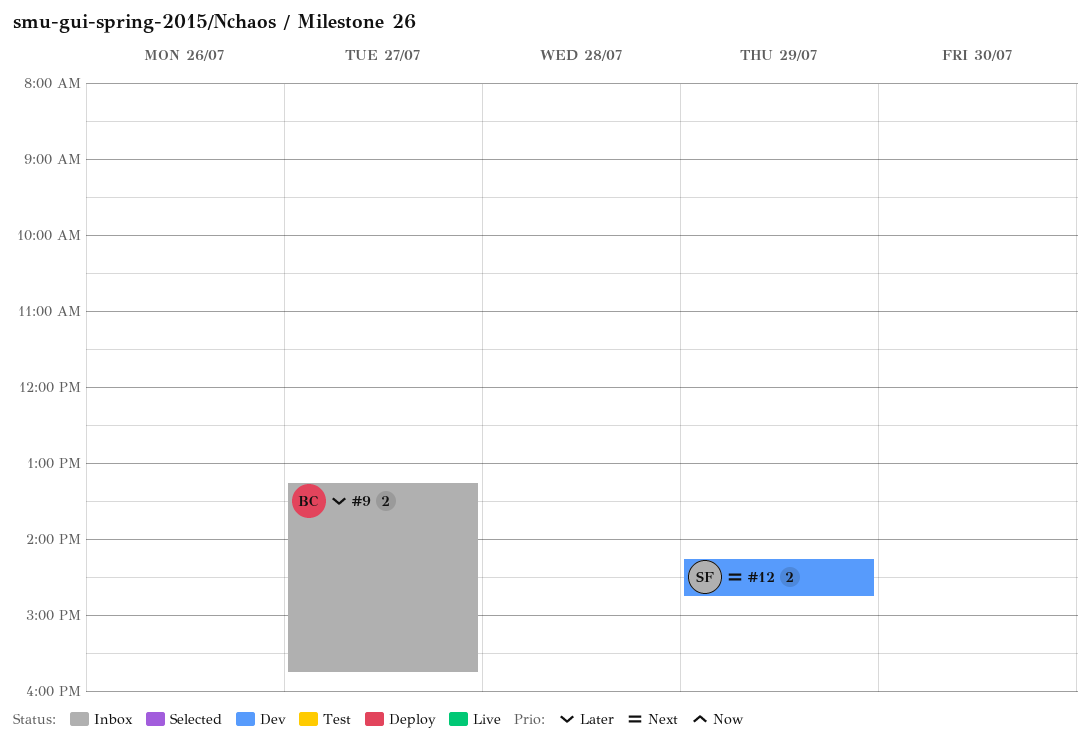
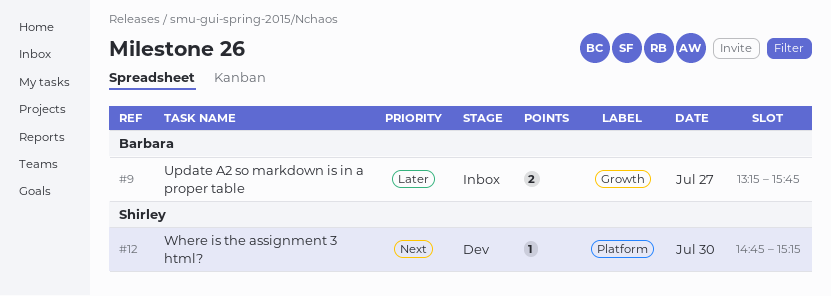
#12, estimate: 2 -> 1
#12, day: Jul 29 -> Jul 30
#12, begins: 14:15 -> 14:45
#12, ends: 14:45 -> 15:15

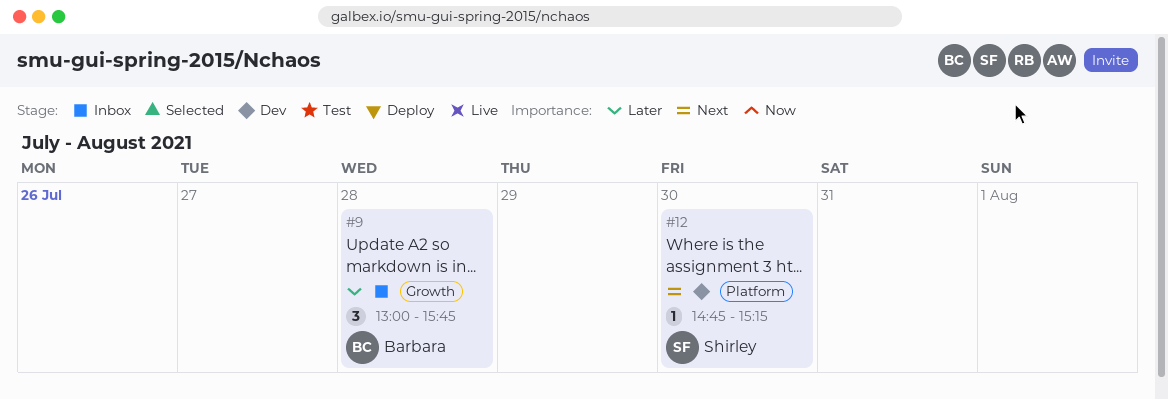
#9, estimate: 2 -> 3
#9, day: Jul 27 -> Jul 28
#9, begins: 13:15 -> 13:00

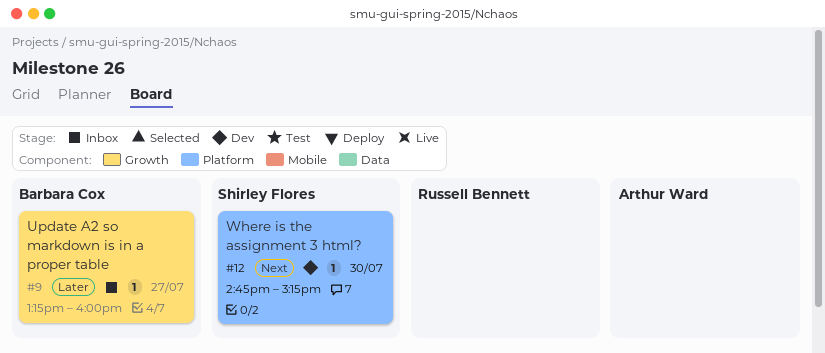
#9, estimate: 3 -> 1
#9, day: Jul 28 -> Jul 27
#9, begins: 13:00 -> 13:15
#9, ends: 15:45 -> 16:00

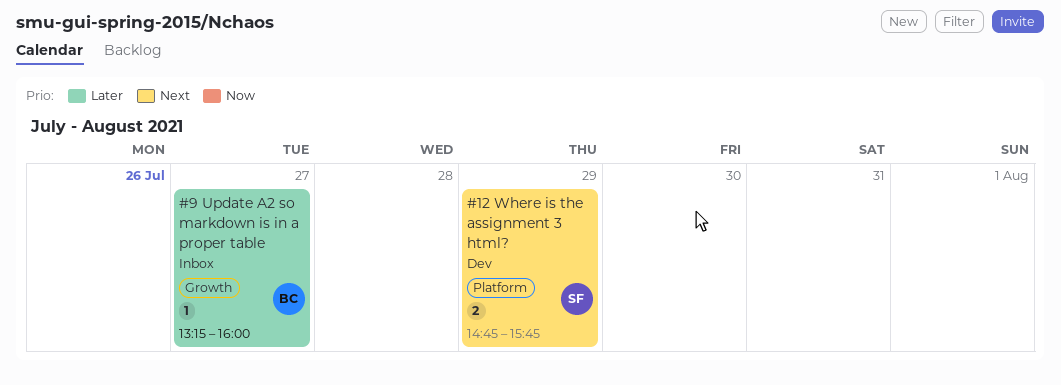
#12, estimate: 1 -> 2
#12, day: Jul 30 -> Jul 29
#12, ends: 15:15 -> 15:45

